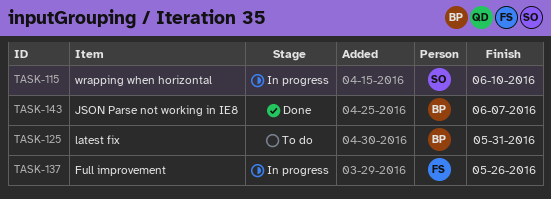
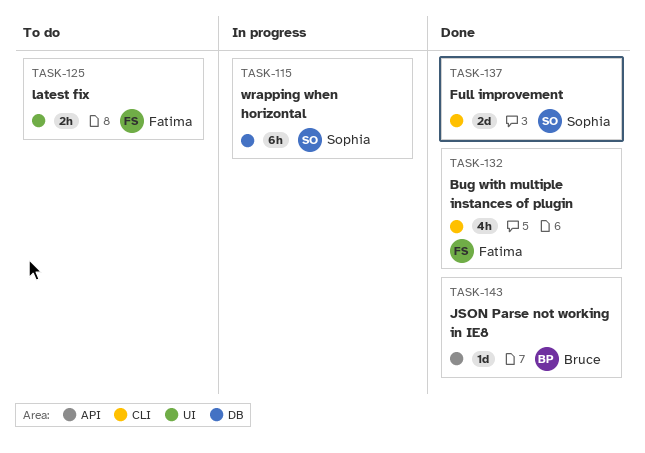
TASK-125, owner: Bruce -> Fatima
TASK-132: none -> present
TASK-137, status: In progress -> Done
TASK-137, owner: Fatima -> Sophia

